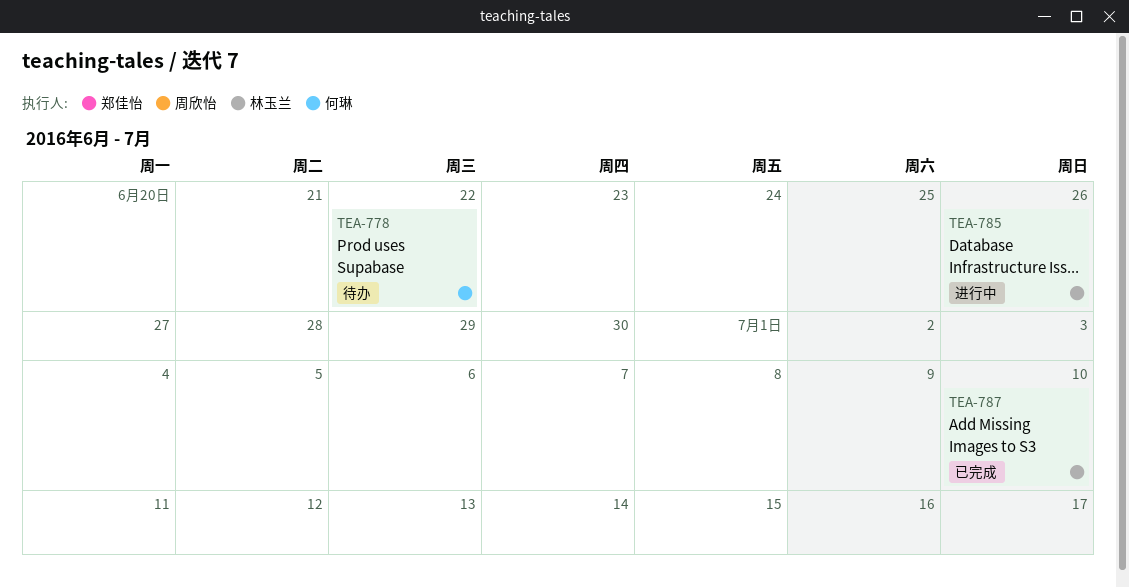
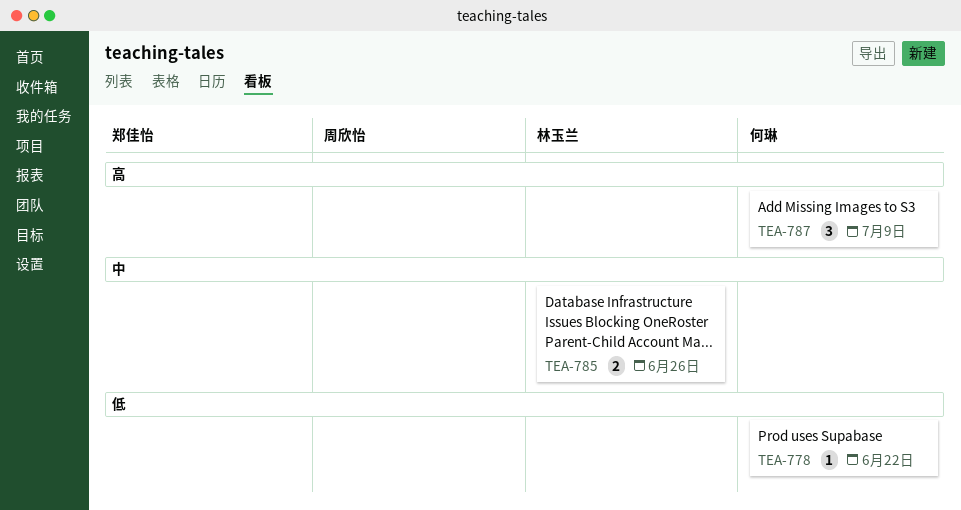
TEA-787, owner: 林玉兰 -> 何琳
TEA-787, due: Jul 10 -> Jul 9

